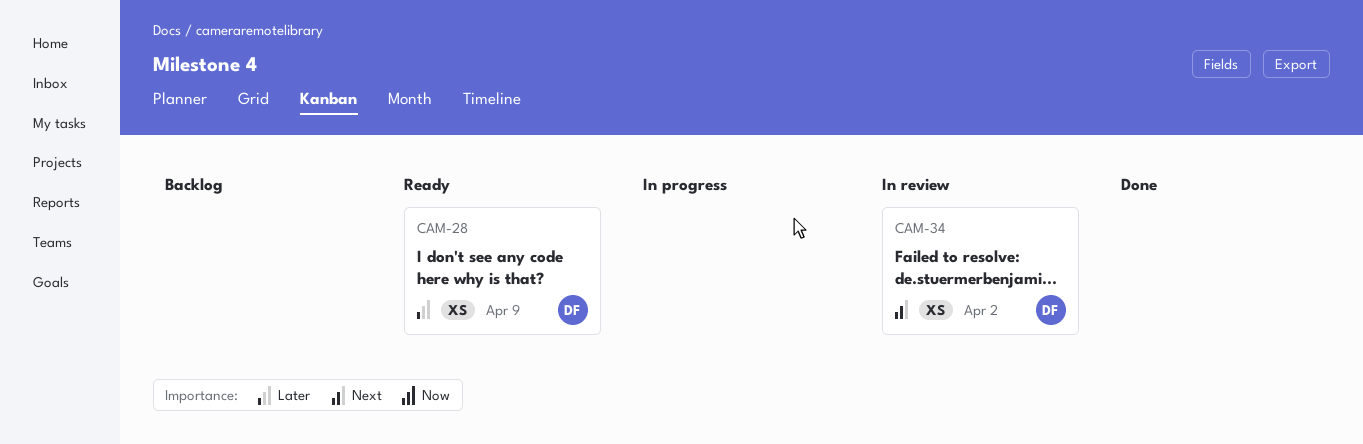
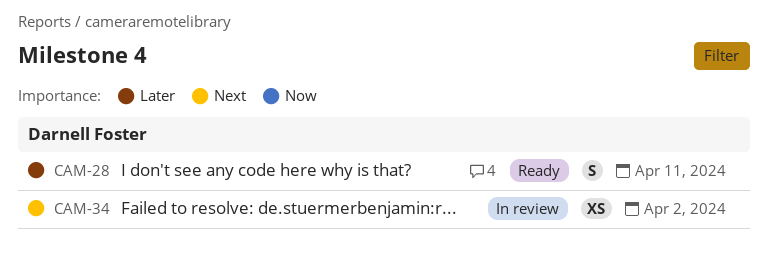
CAM-28, estimate: XS -> S
CAM-28, due: Apr 9 -> Apr 11

